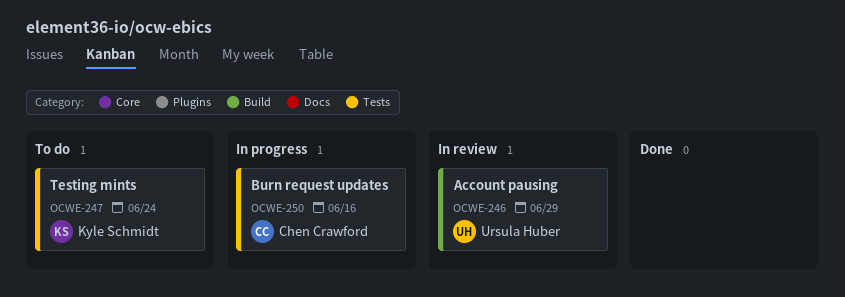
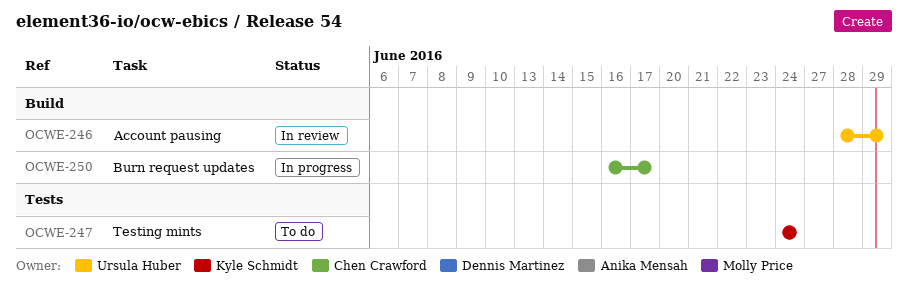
OCWE-250, label: Tests -> Build
OCWE-250, due: Jun 16 -> Jun 17

